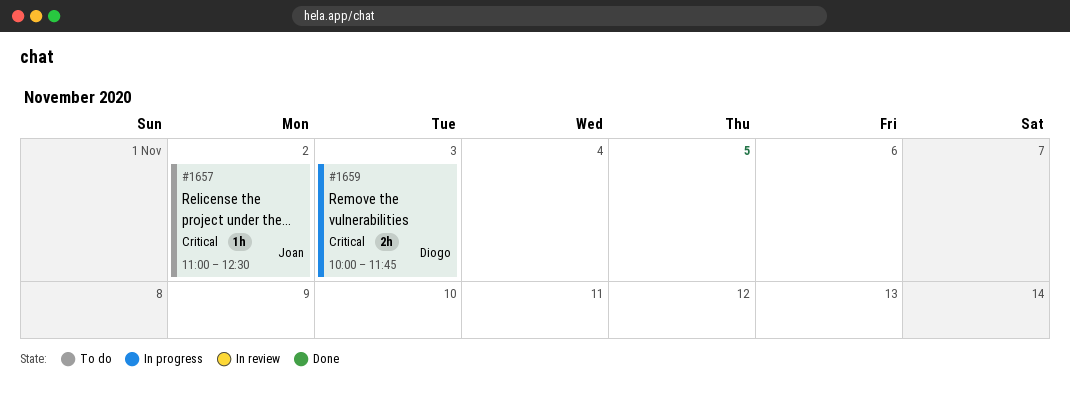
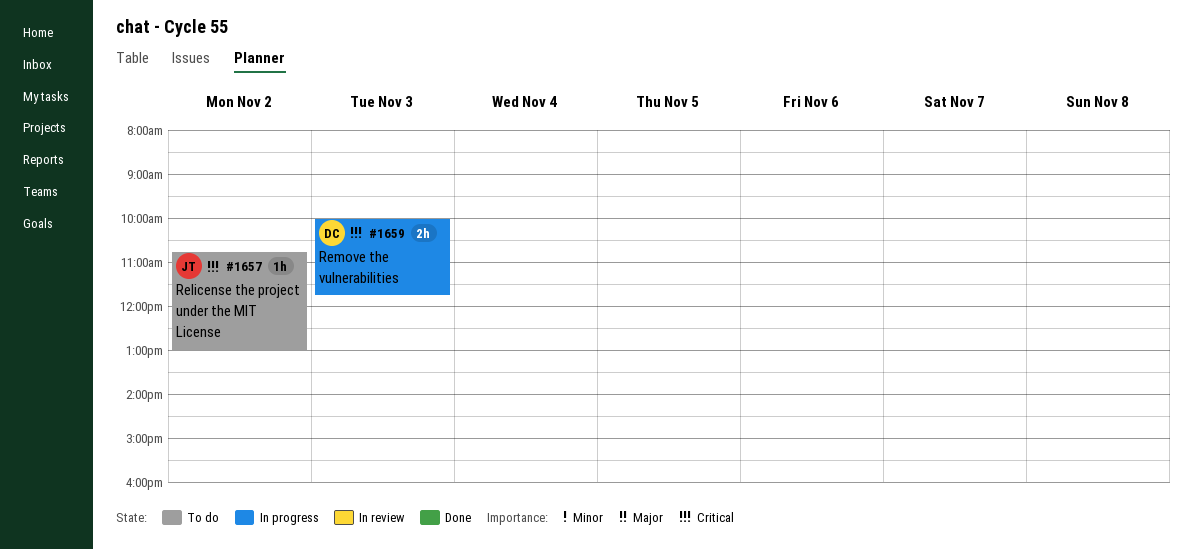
#1657, begins: 11:00 -> 10:45
#1657, ends: 12:30 -> 13:00

